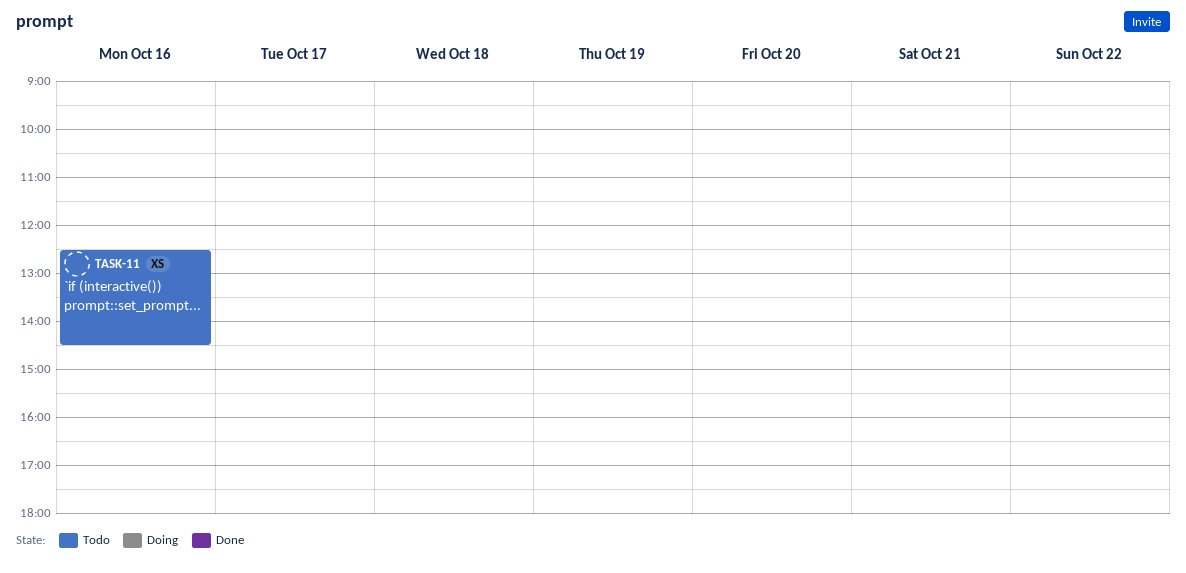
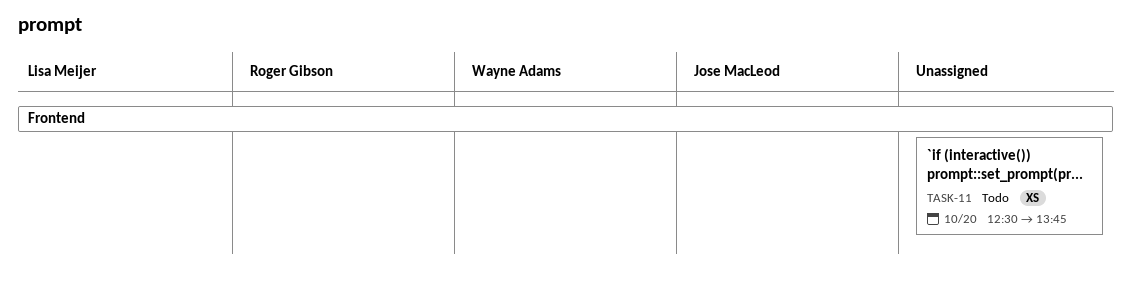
TASK-11, day: Oct 16 -> Oct 20
TASK-11, ends: 14:30 -> 13:45

